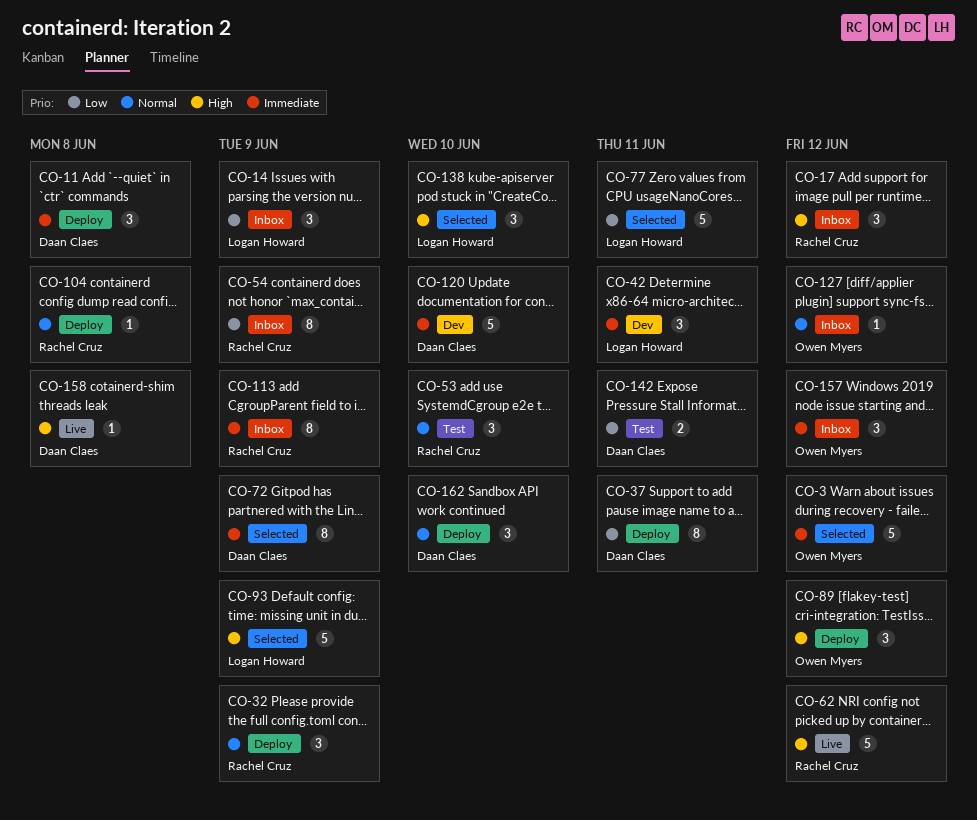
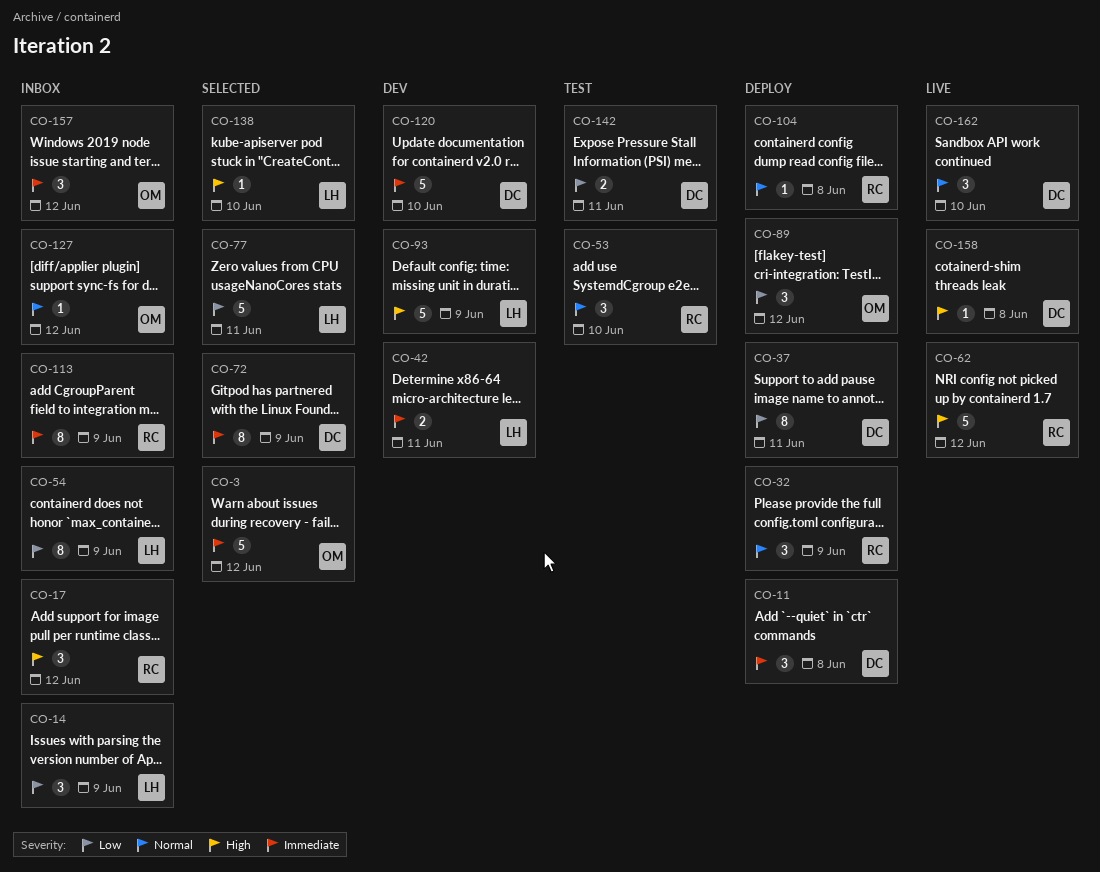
CO-42, estimate: 3 -> 2
CO-54, owner: Rachel Cruz -> Logan Howard
CO-89, priority: High -> Low
CO-93, status: Selected -> Dev
CO-138, estimate: 3 -> 1
CO-162, status: Deploy -> Live

